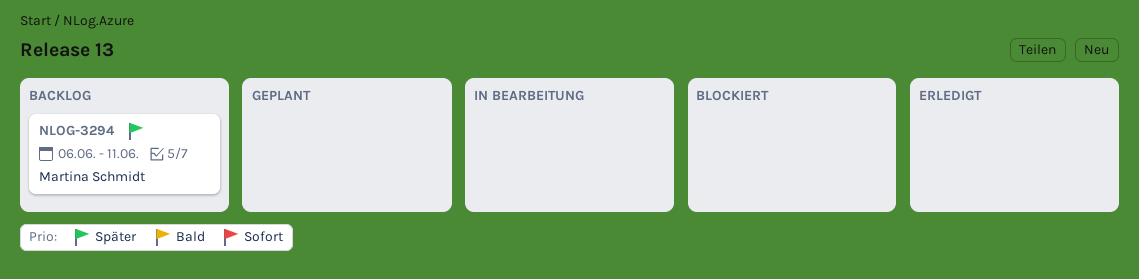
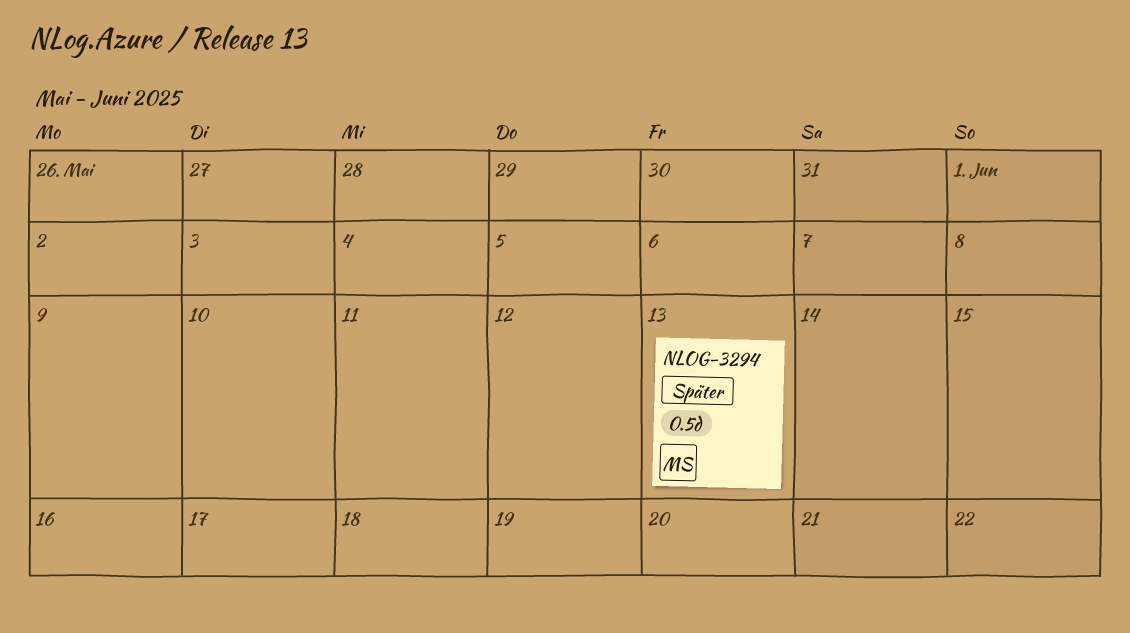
NLOG-3294, due: Jun 11 -> Jun 13

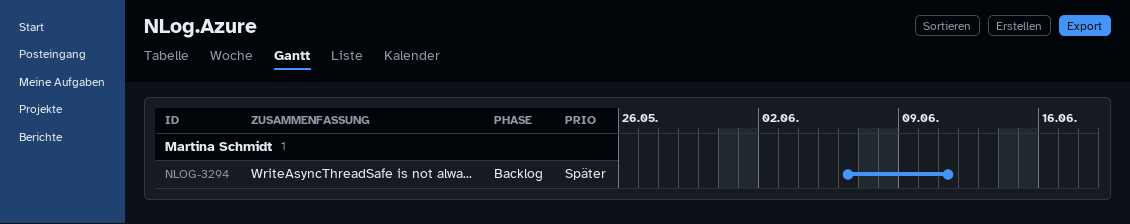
NLOG-3294, due: Jun 13 -> Jun 11

